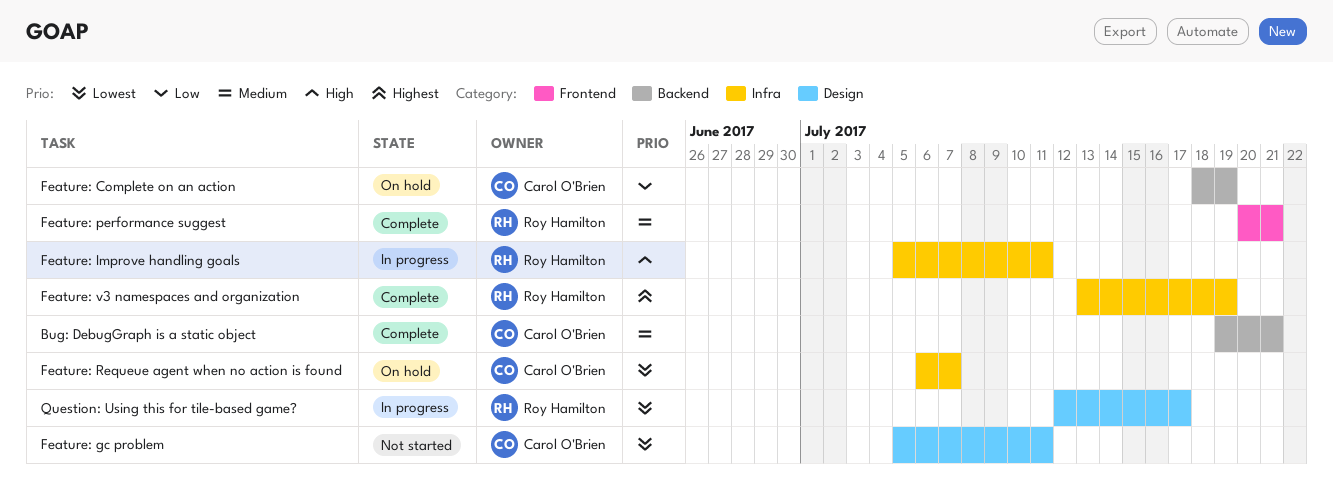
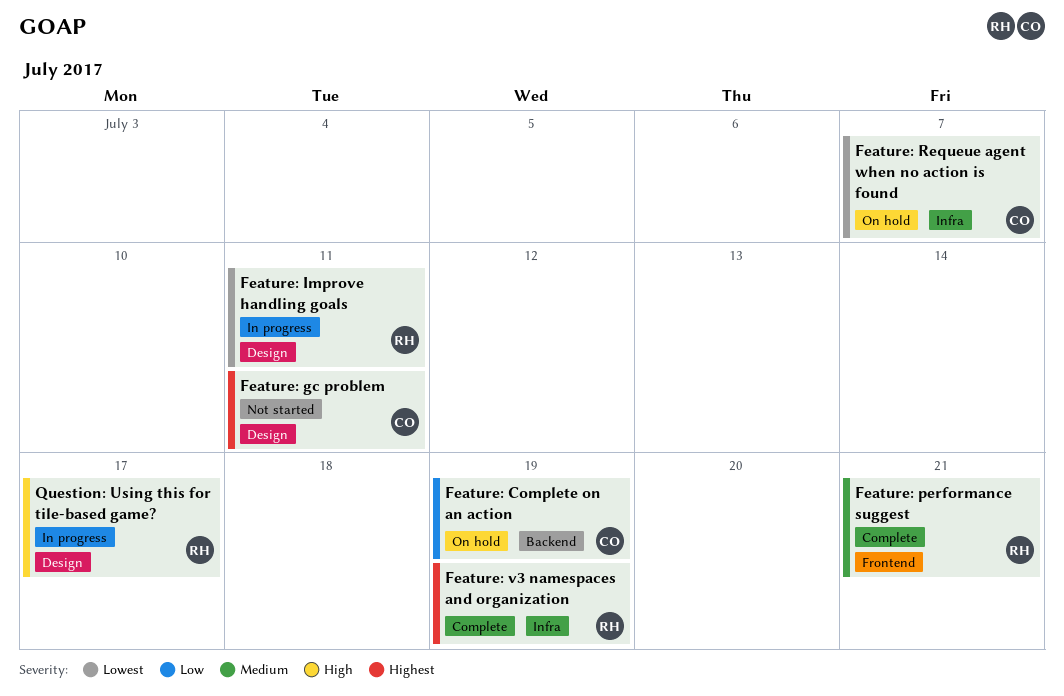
Bug: DebugGraph is a static object: present -> none
Feature: gc problem, priority: Lowest -> Highest
Feature: Improve handling goals, priority: High -> Lowest
Feature: Improve handling goals, label: Infra -> Design
Question: Using this for tile-based game?, priority: Lowest -> High

